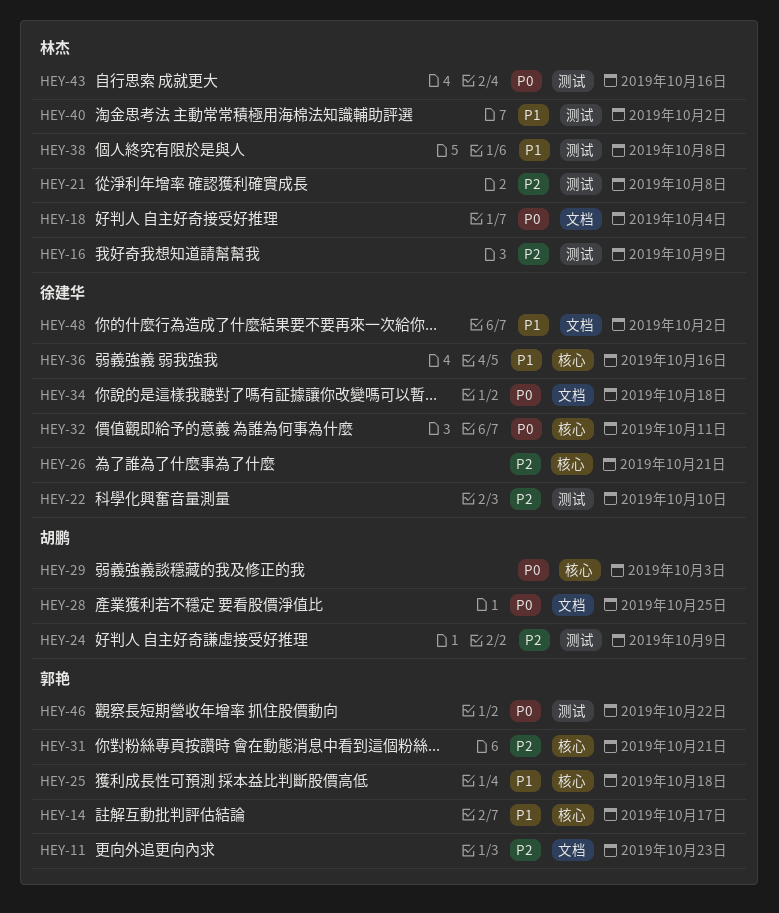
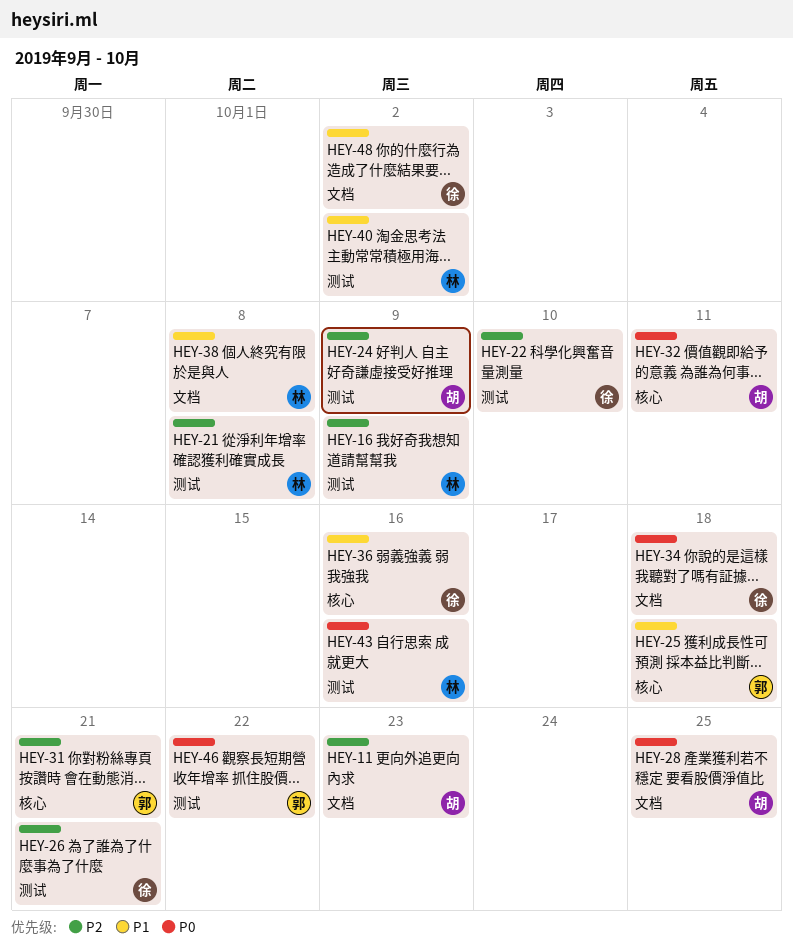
HEY-11, owner: 郭艳 -> 胡鹏
HEY-14: present -> none
HEY-18: present -> none
HEY-26, label: 核心 -> 测试
HEY-29: present -> none
HEY-32, owner: 徐建华 -> 胡鹏
HEY-38, label: 测试 -> 文档

